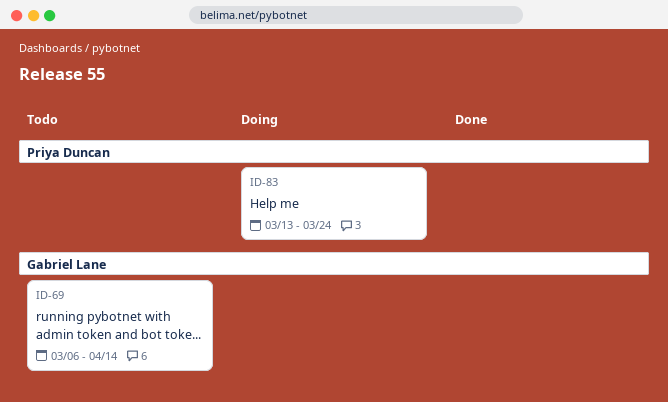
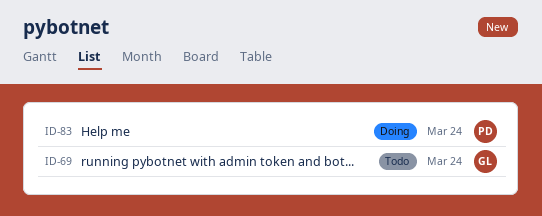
ID-69, due: Apr 14 -> Mar 24

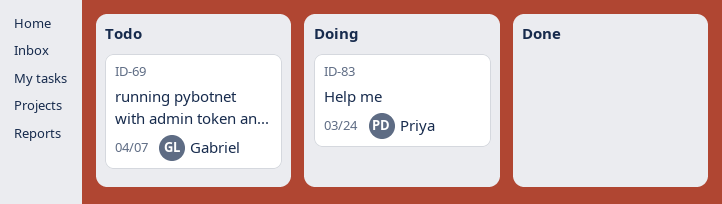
ID-69, due: Mar 24 -> Apr 7

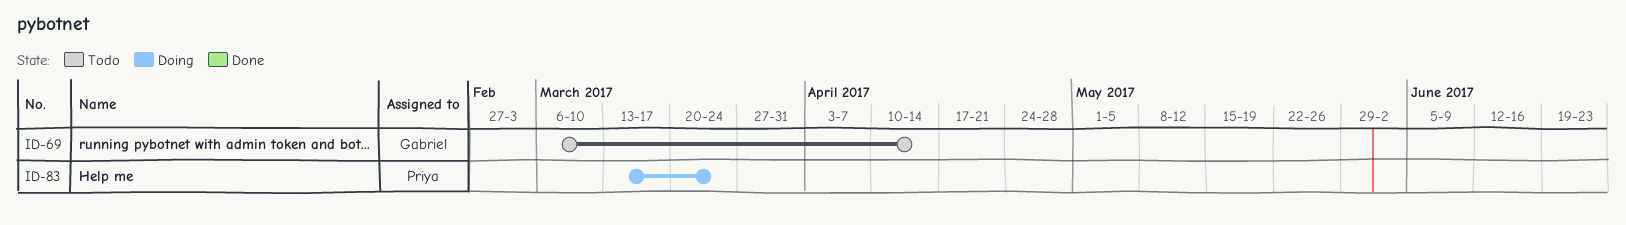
ID-69, due: Apr 7 -> Apr 14

